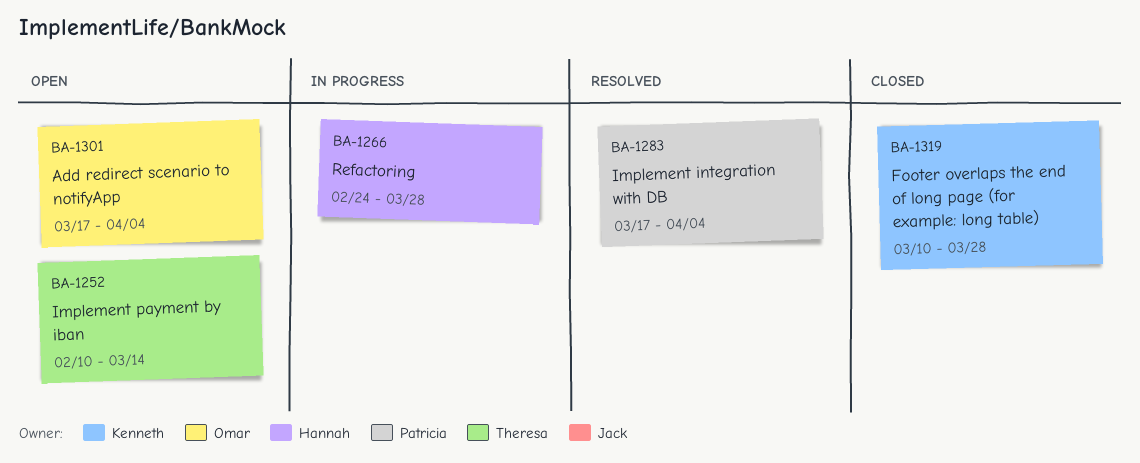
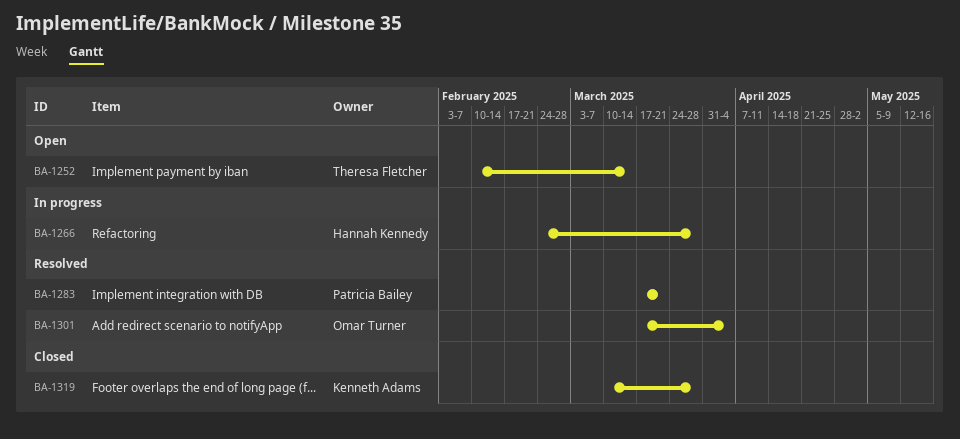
BA-1283, due: Apr 4 -> Mar 21
BA-1301, status: Open -> Resolved

